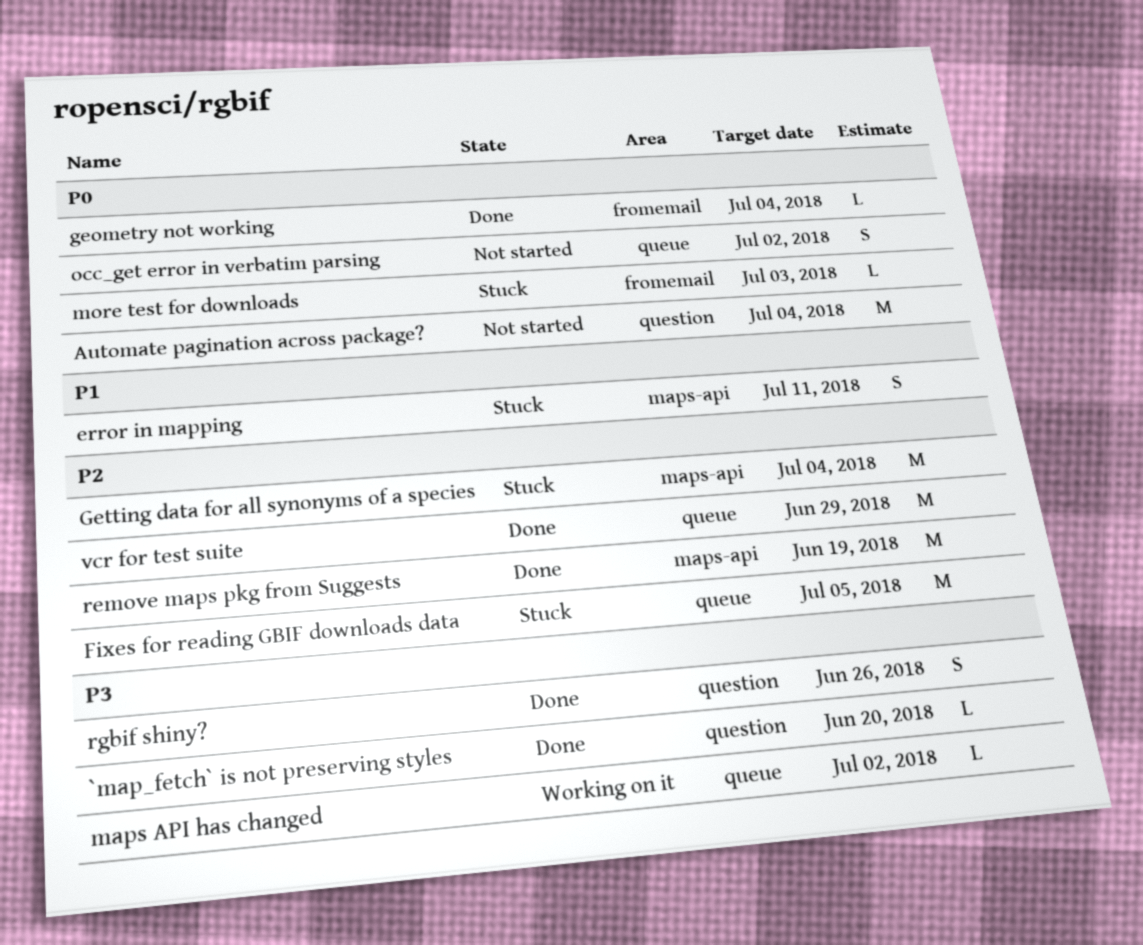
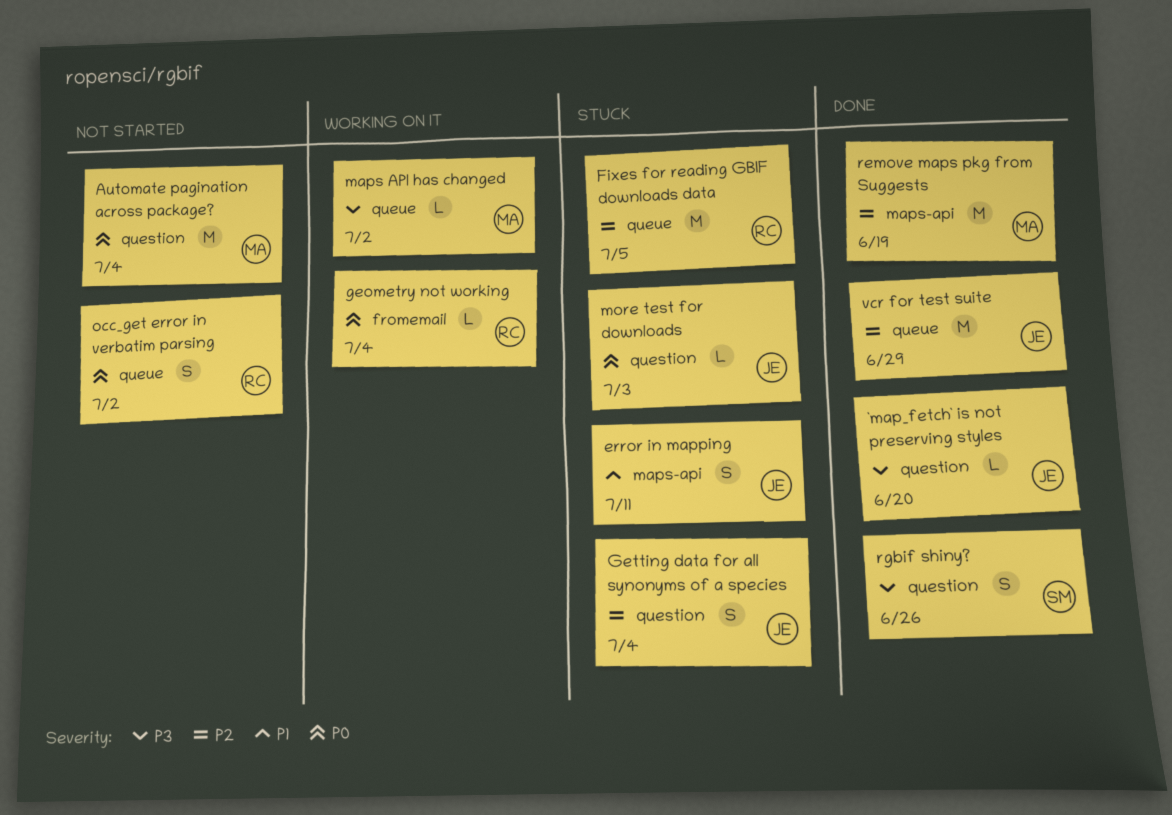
geometry not working, status: Done -> Working on it
Getting data for all synonyms of a species, label: maps-api -> question
Getting data for all synonyms of a species, estimate: M -> S
more test for downloads, label: fromemail -> question

